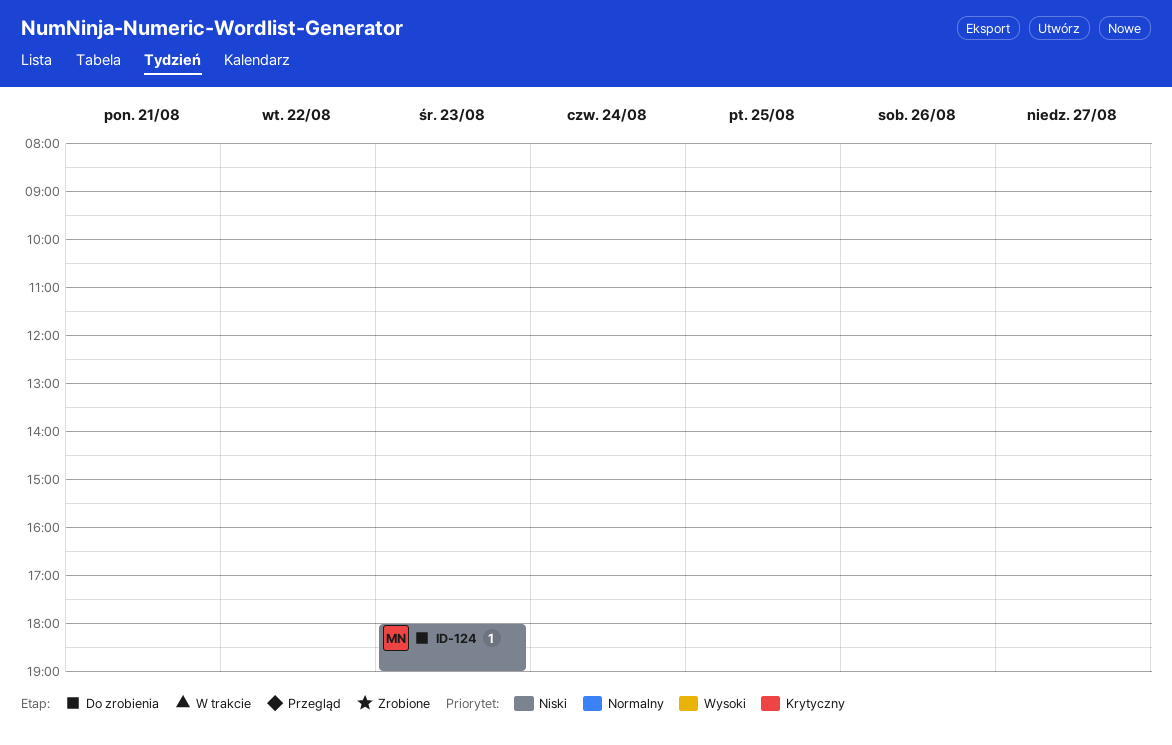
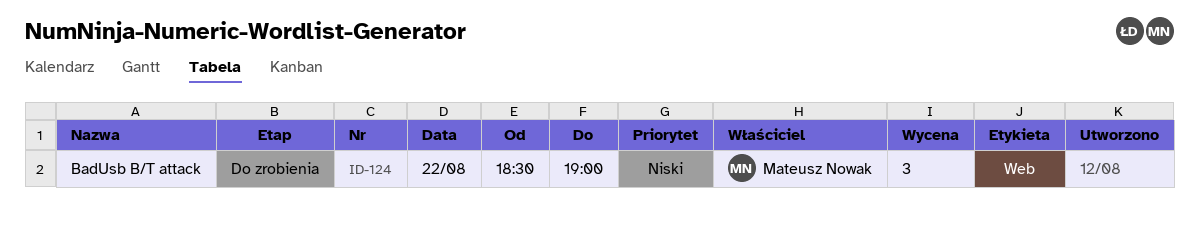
ID-124, estimate: 1 -> 3
ID-124, day: Aug 23 -> Aug 22
ID-124, begins: 18:00 -> 18:30

